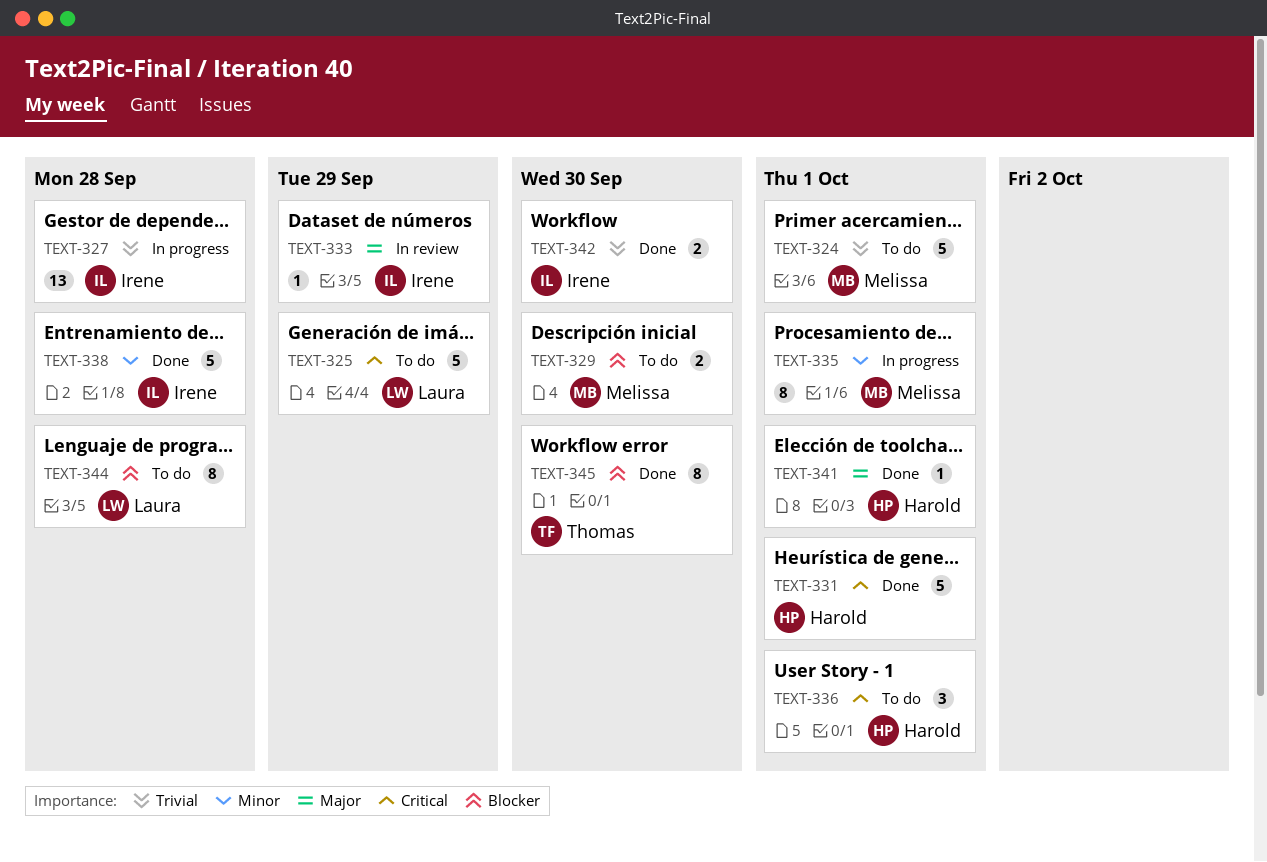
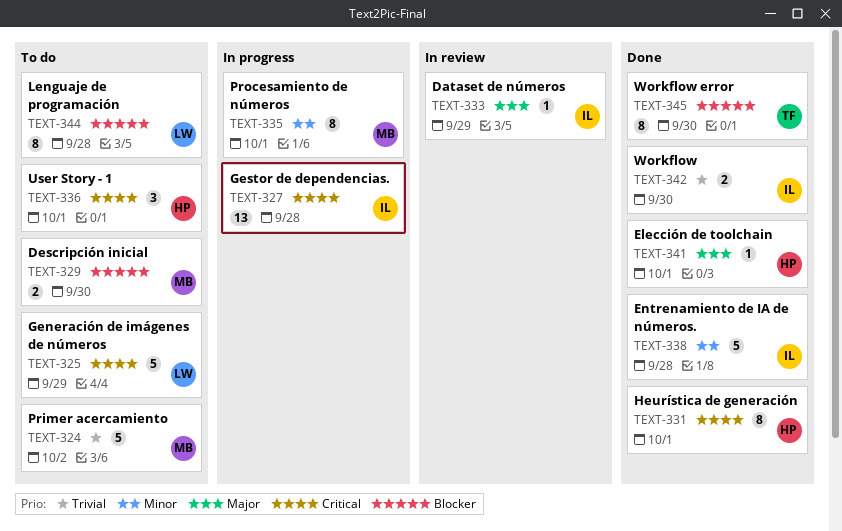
TEXT-324, due: Oct 1 -> Oct 2
TEXT-327, priority: Trivial -> Critical
TEXT-331, estimate: 5 -> 8

